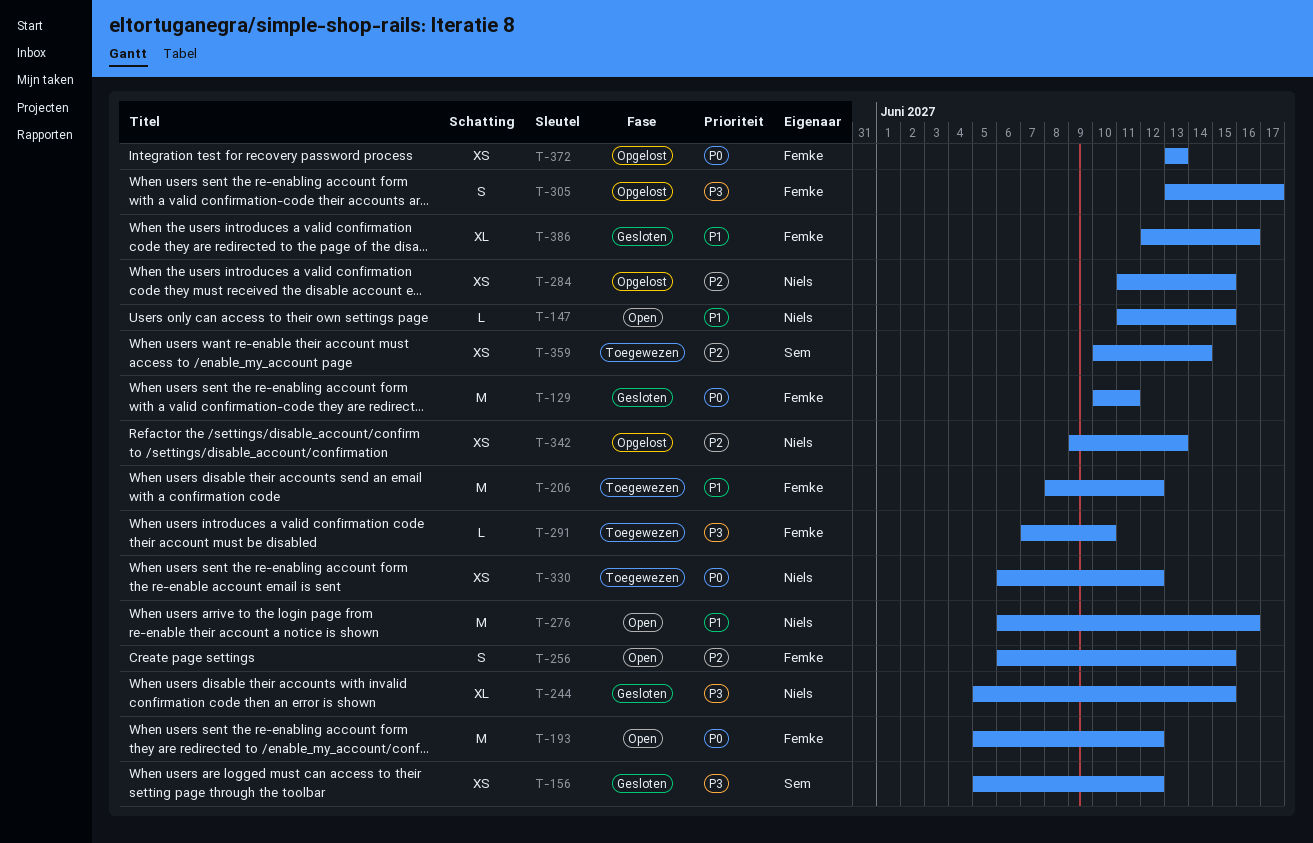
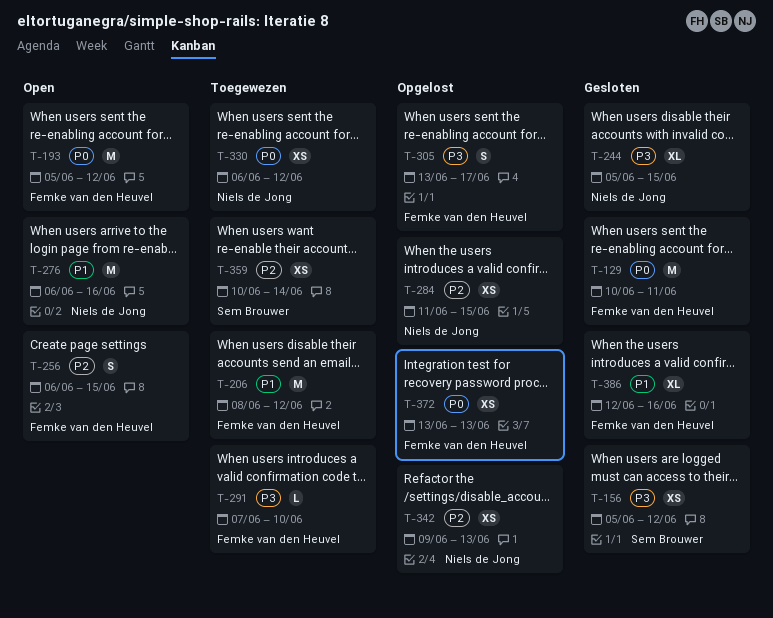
T-147: present -> none

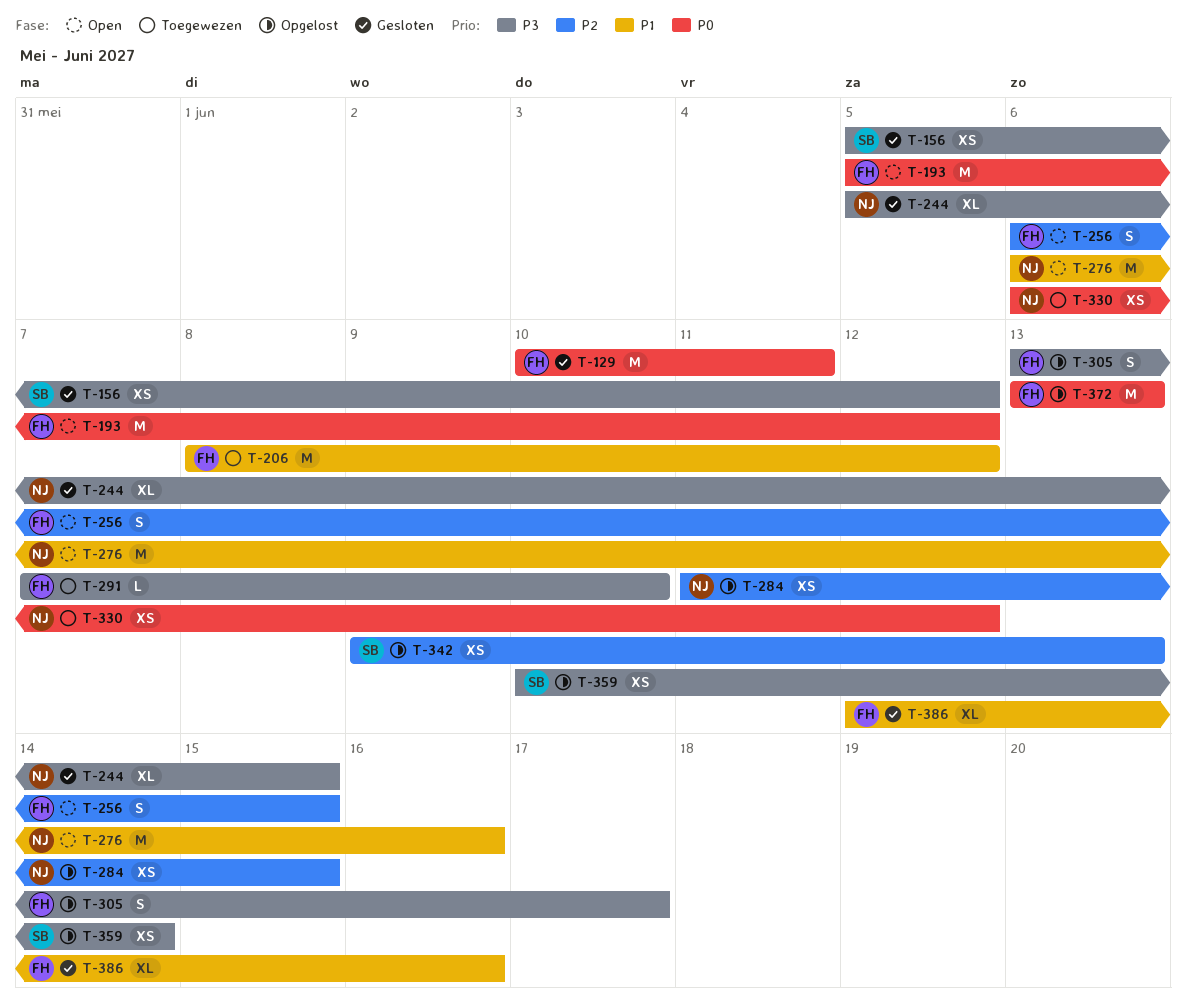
T-342, owner: Niels de Jong -> Sem Brouwer
T-359, status: Toegewezen -> Opgelost
T-359, priority: P2 -> P3
T-372, estimate: XS -> M

